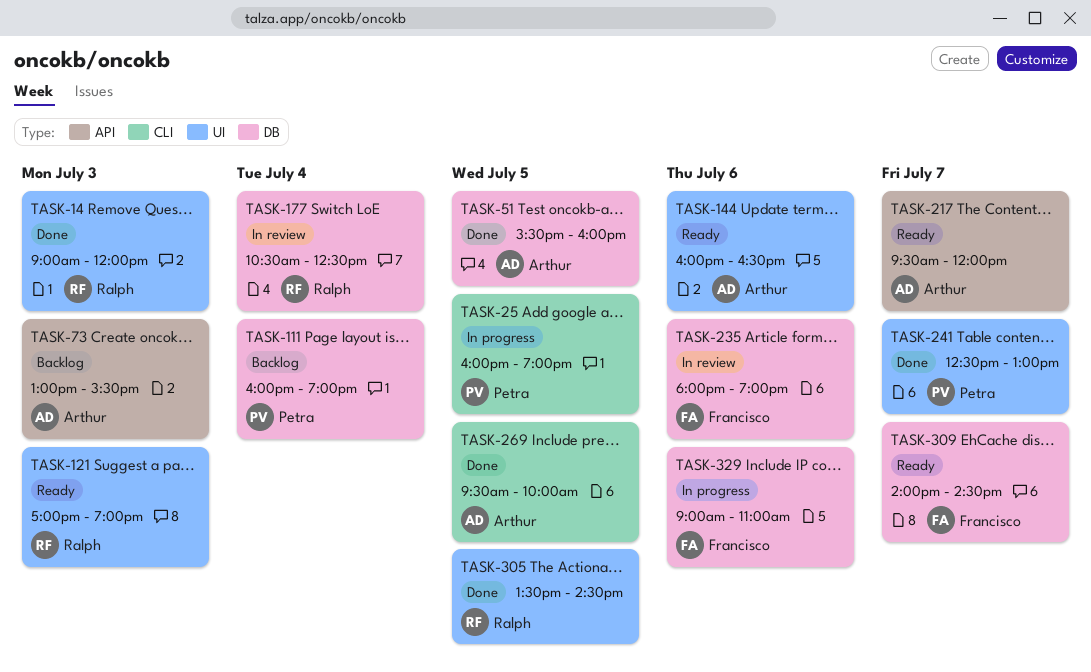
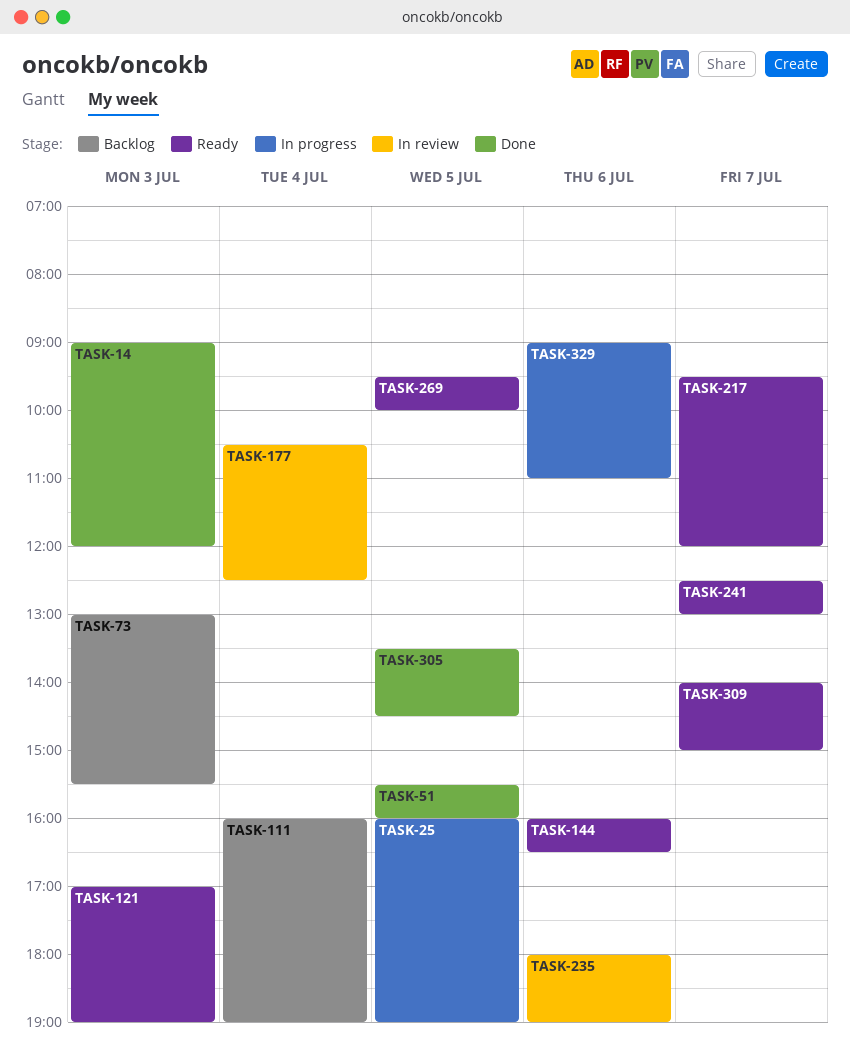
TASK-241, status: Done -> Ready
TASK-269, status: Done -> Ready
TASK-309, ends: 14:30 -> 15:00

